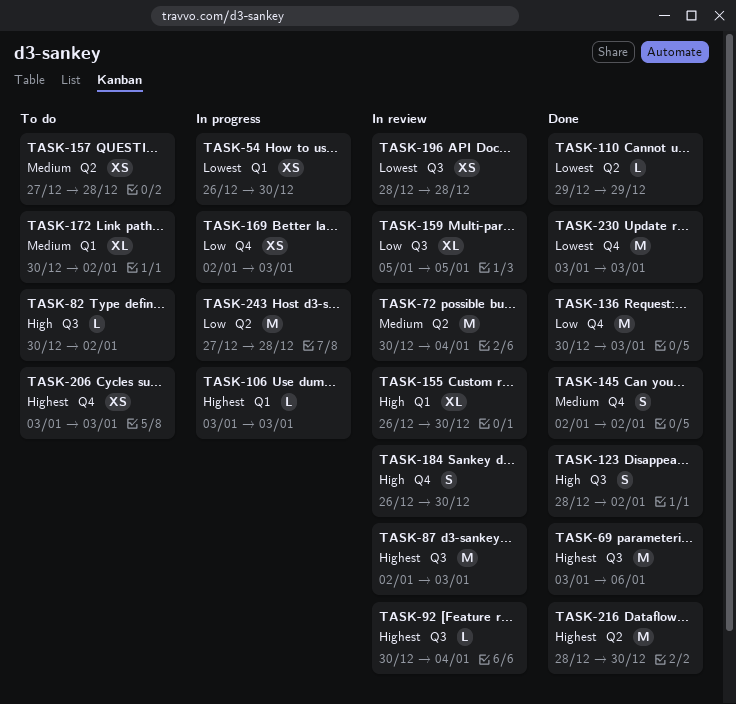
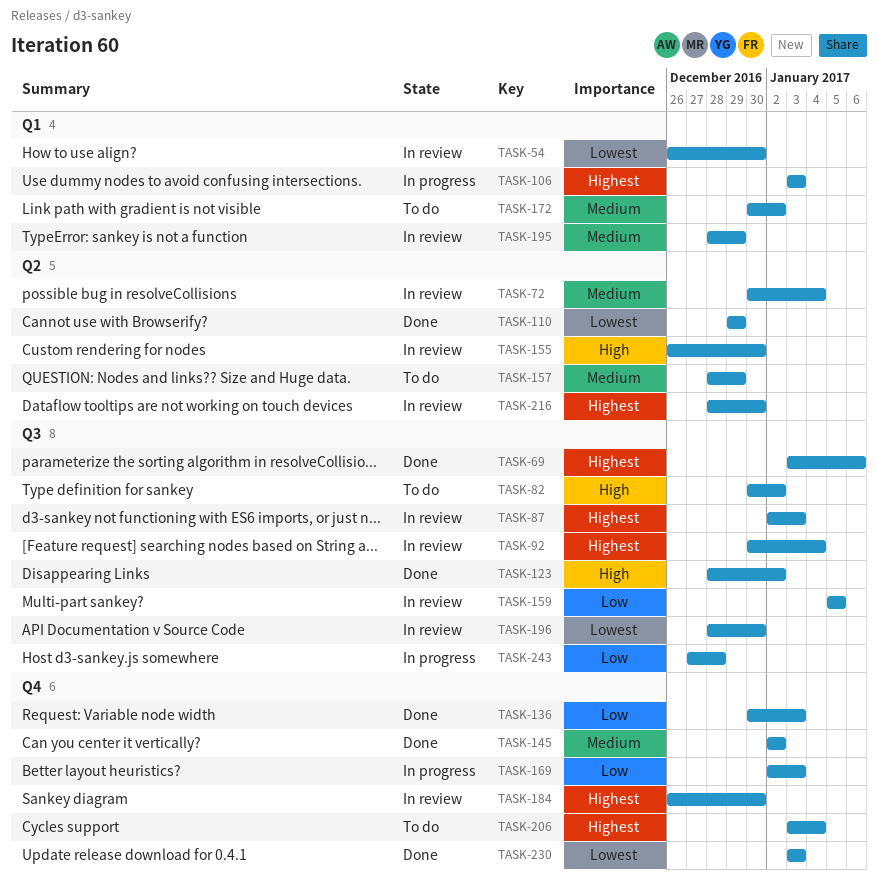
TASK-54, status: In progress -> In review
TASK-155, label: Q1 -> Q2
TASK-157, start: Dec 27 -> Dec 28
TASK-157, due: Dec 28 -> Dec 29
TASK-184, priority: High -> Highest
TASK-195: none -> present
TASK-196, due: Dec 28 -> Dec 30
TASK-206, due: Jan 3 -> Jan 4
TASK-216, status: Done -> In review
TASK-243, label: Q2 -> Q3

